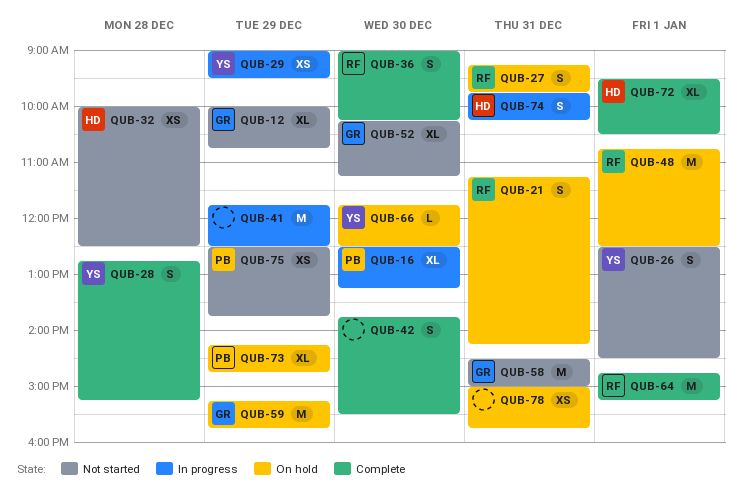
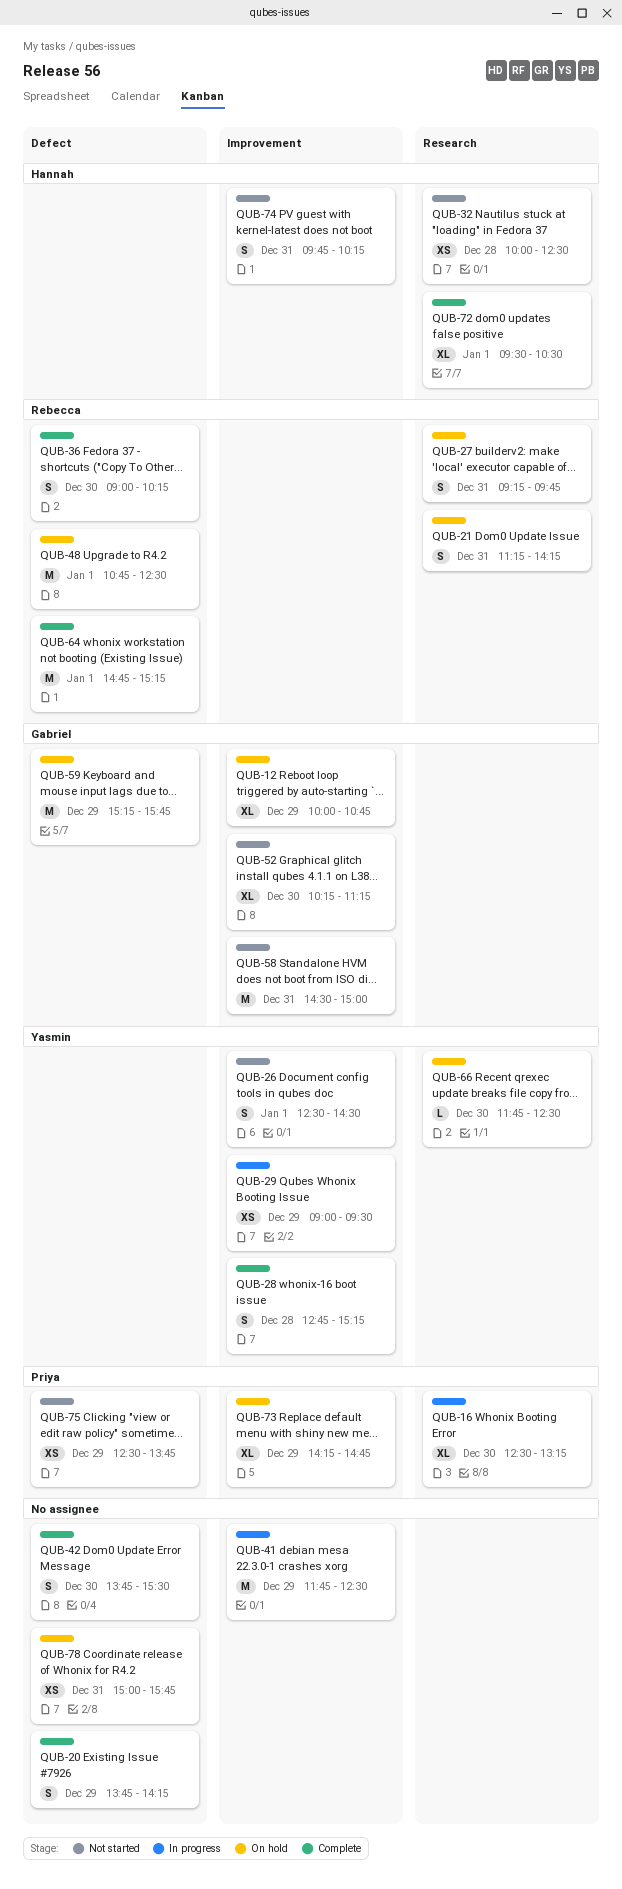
QUB-12, status: Not started -> On hold
QUB-20: none -> present
QUB-74, status: In progress -> Not started

